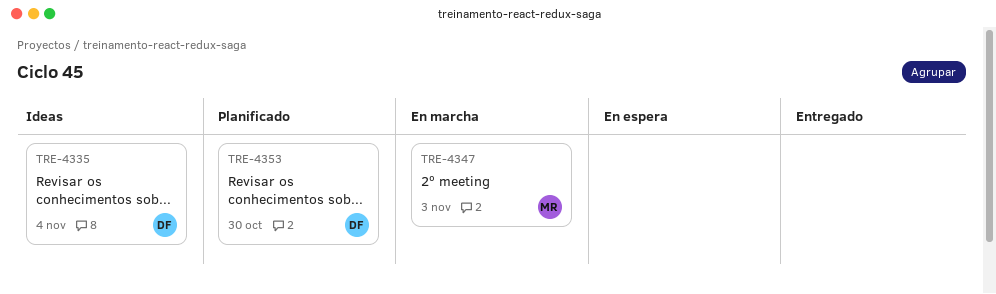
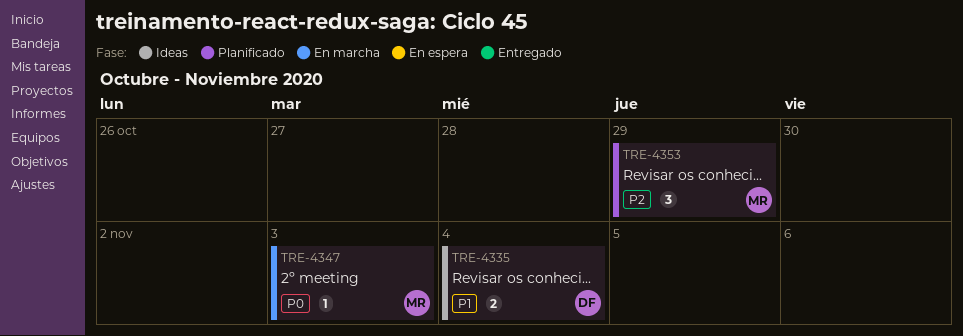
TRE-4353, owner: DF -> MR
TRE-4353, due: Oct 30 -> Oct 29

